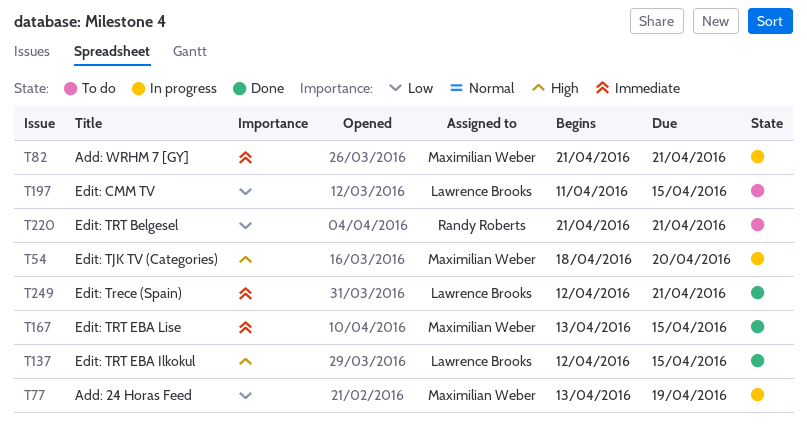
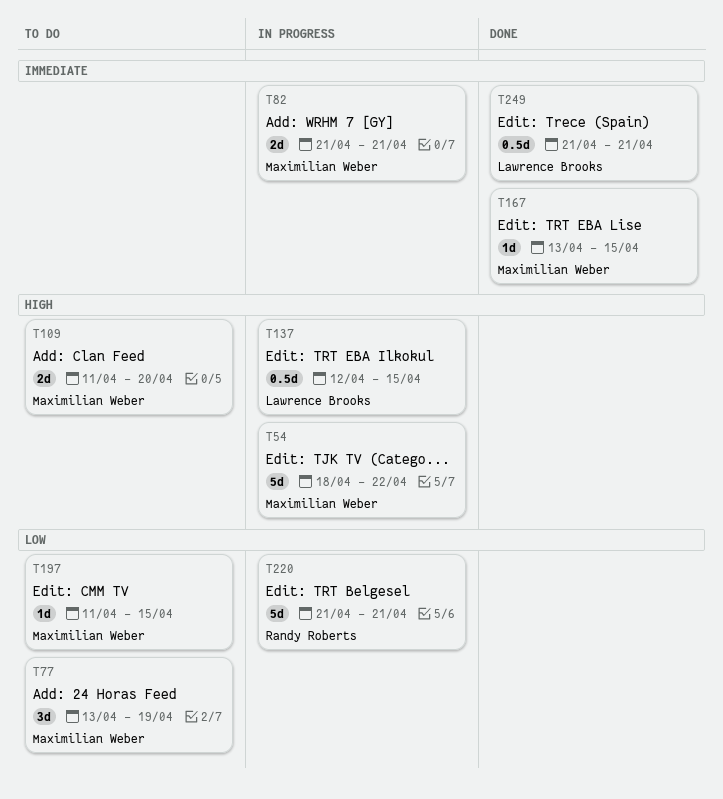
T54, due: Apr 20 -> Apr 22
T77, status: In progress -> To do
T109: none -> present
T137, status: Done -> In progress
T197, owner: Lawrence Brooks -> Maximilian Weber
T220, status: To do -> In progress
T249, start: Apr 12 -> Apr 21

